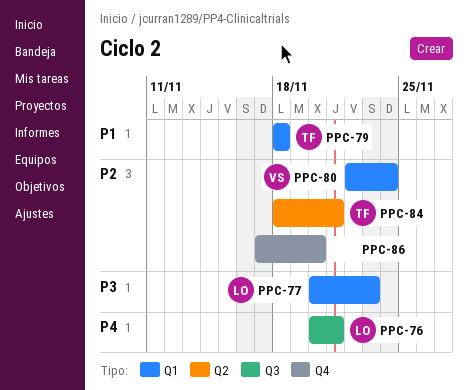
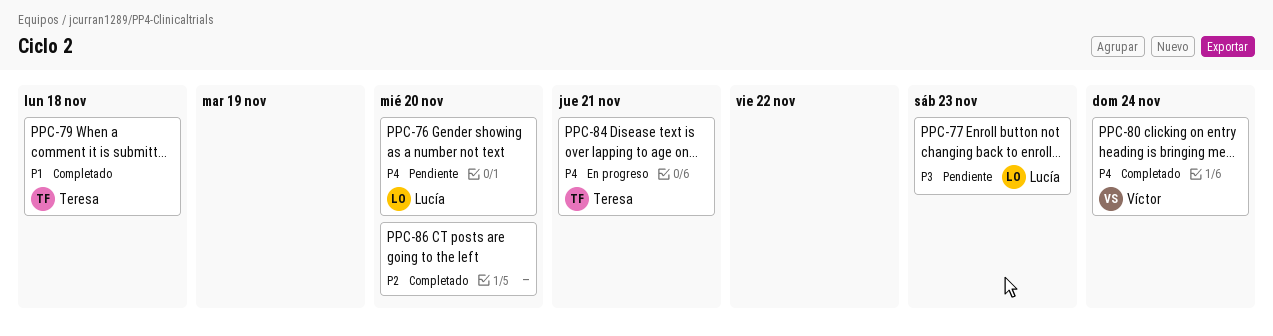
PPC-76, due: Nov 21 -> Nov 20
PPC-80, priority: P2 -> P4
PPC-84, priority: P2 -> P4

